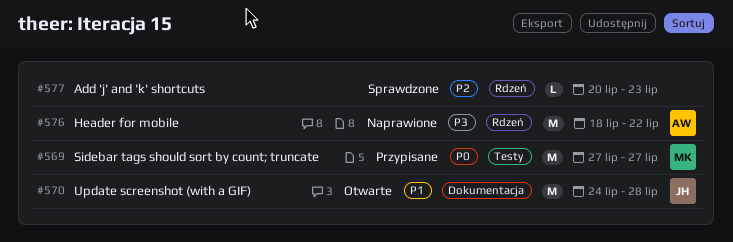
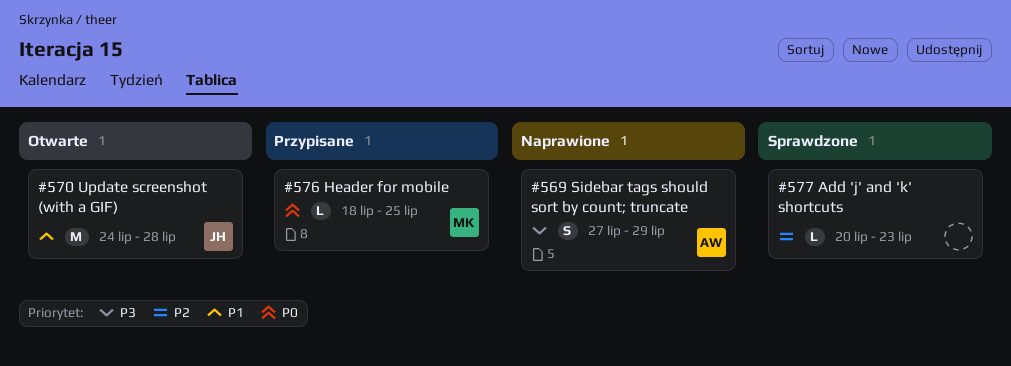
#569, status: Przypisane -> Naprawione
#569, owner: MK -> AW
#569, priority: P0 -> P3
#569, estimate: M -> S
#569, due: Jul 27 -> Jul 29
#576, status: Naprawione -> Przypisane
#576, owner: AW -> MK
#576, priority: P3 -> P0
#576, estimate: M -> L
#576, due: Jul 22 -> Jul 25

